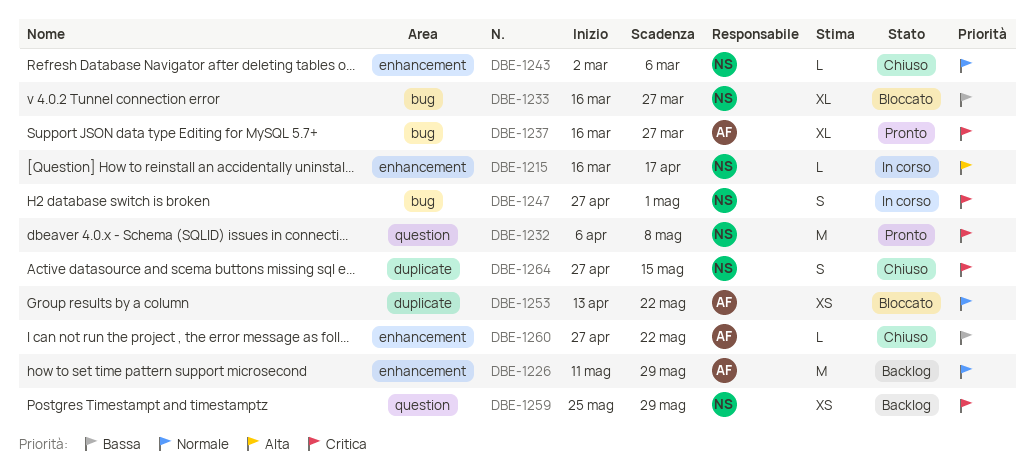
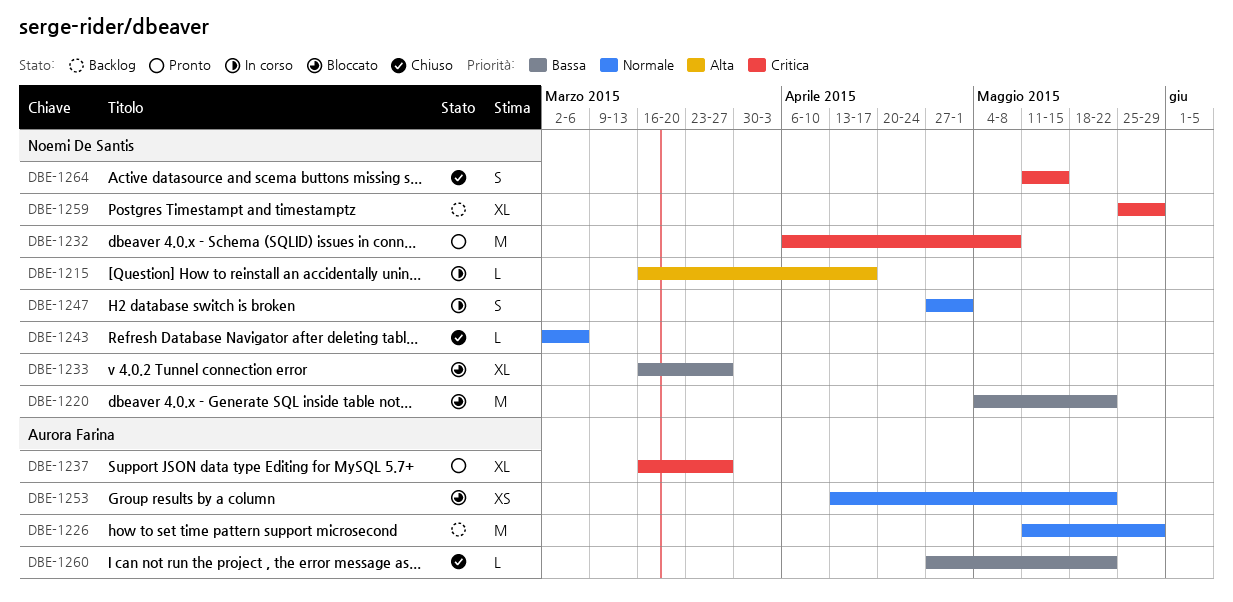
DBE-1220: none -> present
DBE-1247, priority: Critica -> Normale
DBE-1259, estimate: XS -> XL
DBE-1264, start: Apr 27 -> May 11

